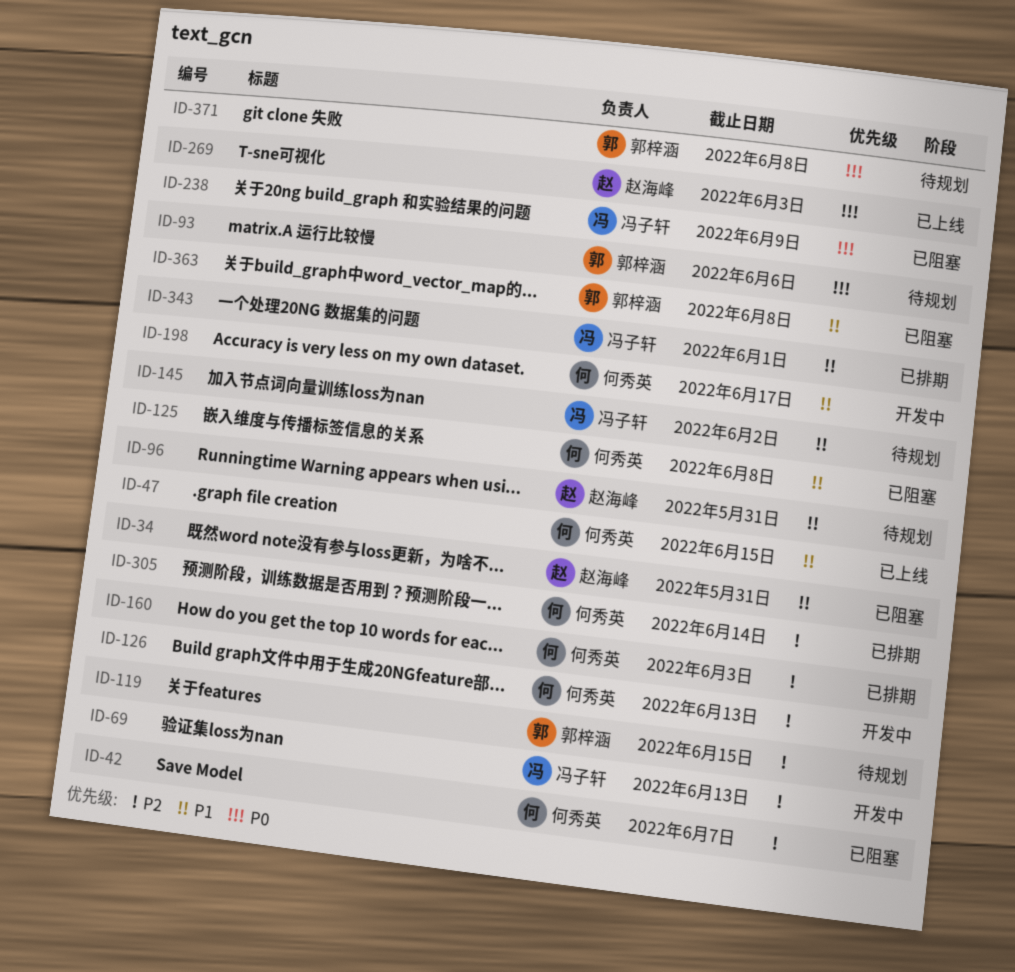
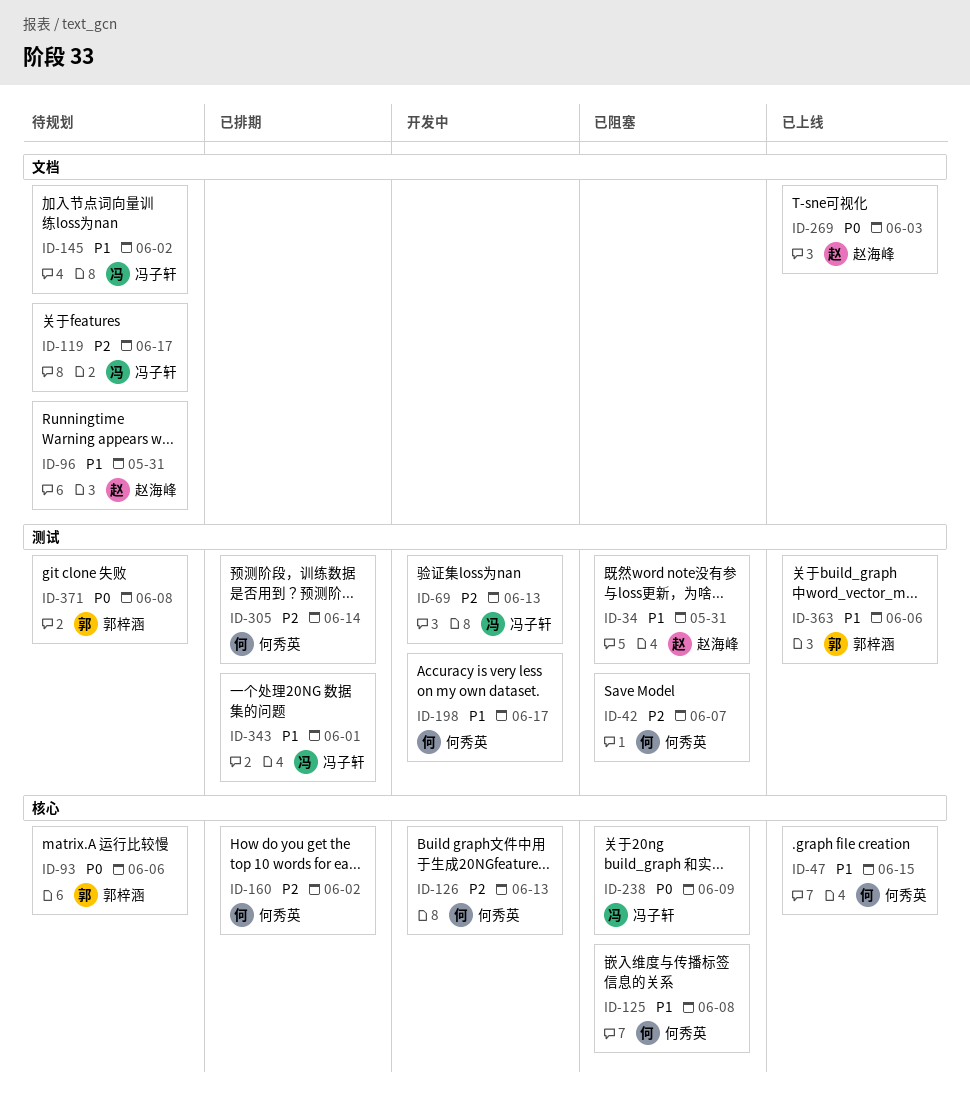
ID-119, owner: 郭梓涵 -> 冯子轩
ID-119, due: Jun 15 -> Jun 17
ID-160, due: Jun 3 -> Jun 2
ID-363, status: 已阻塞 -> 已上线
ID-363, due: Jun 8 -> Jun 6

